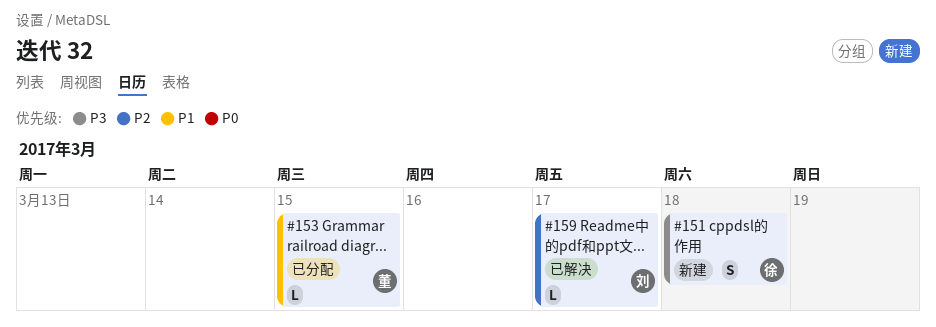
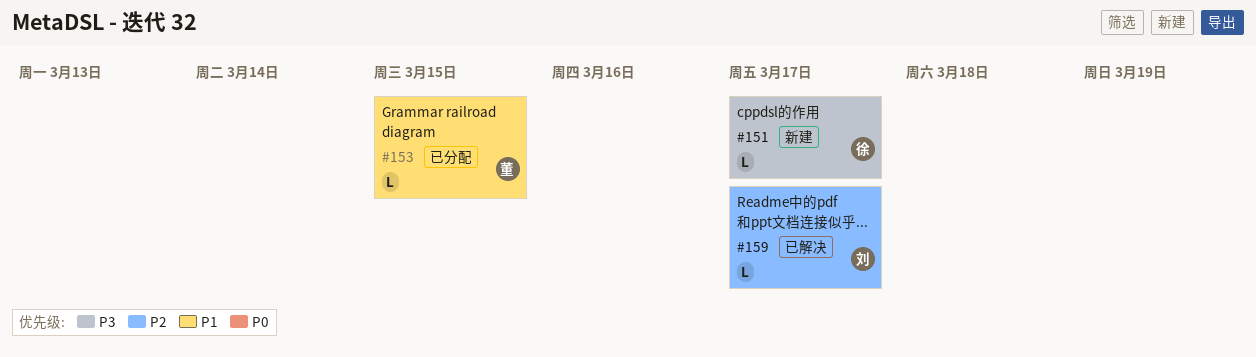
#151, estimate: S -> L
#151, due: Mar 18 -> Mar 17

